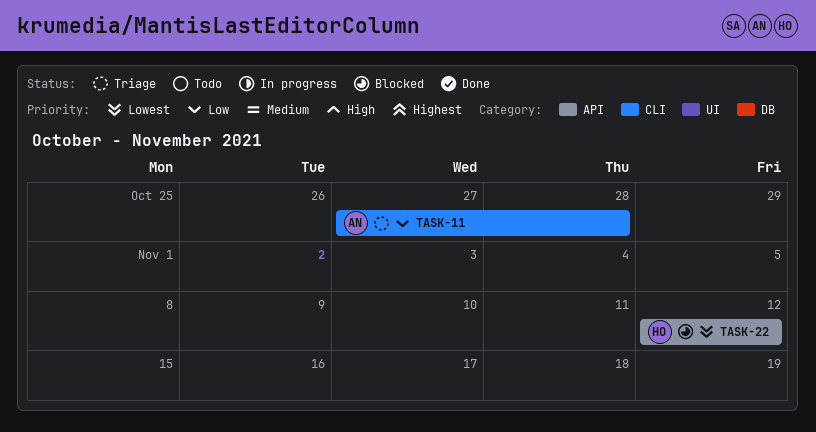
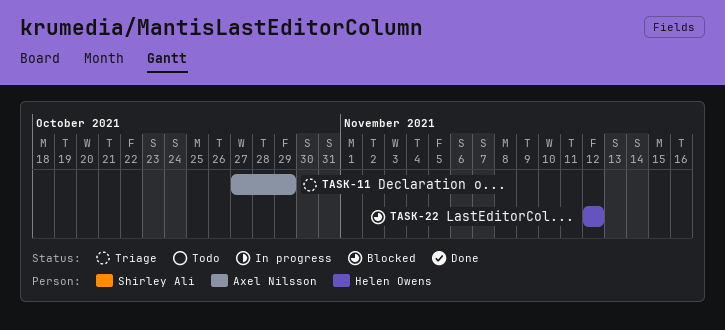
TASK-11, due: Oct 28 -> Oct 29

